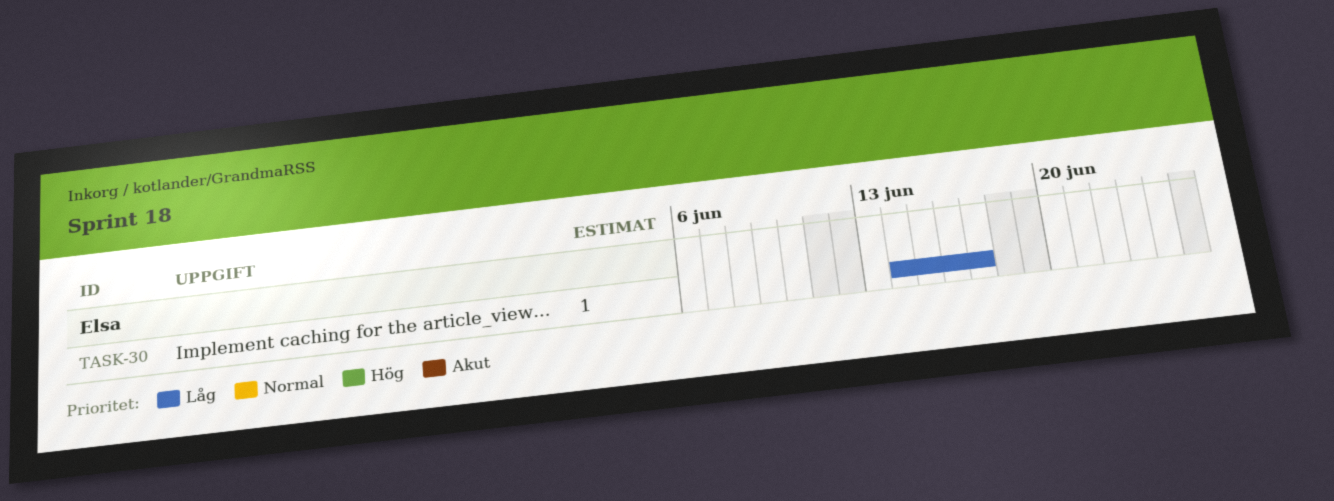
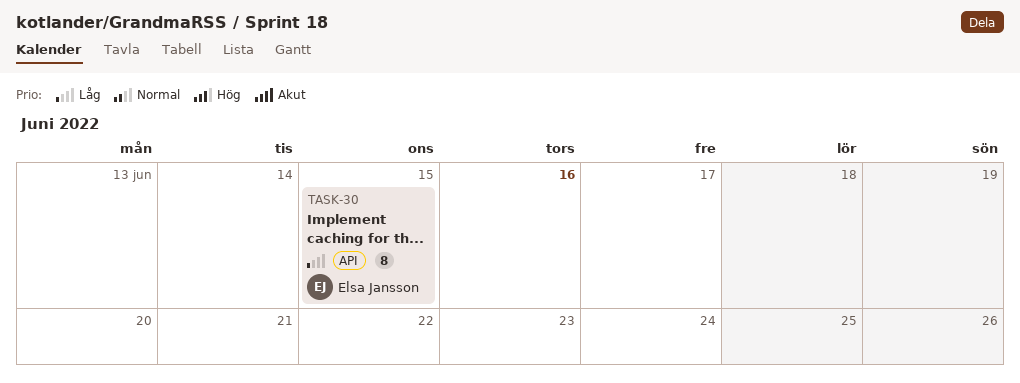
TASK-30, estimate: 1 -> 8
TASK-30, due: Jun 17 -> Jun 15

